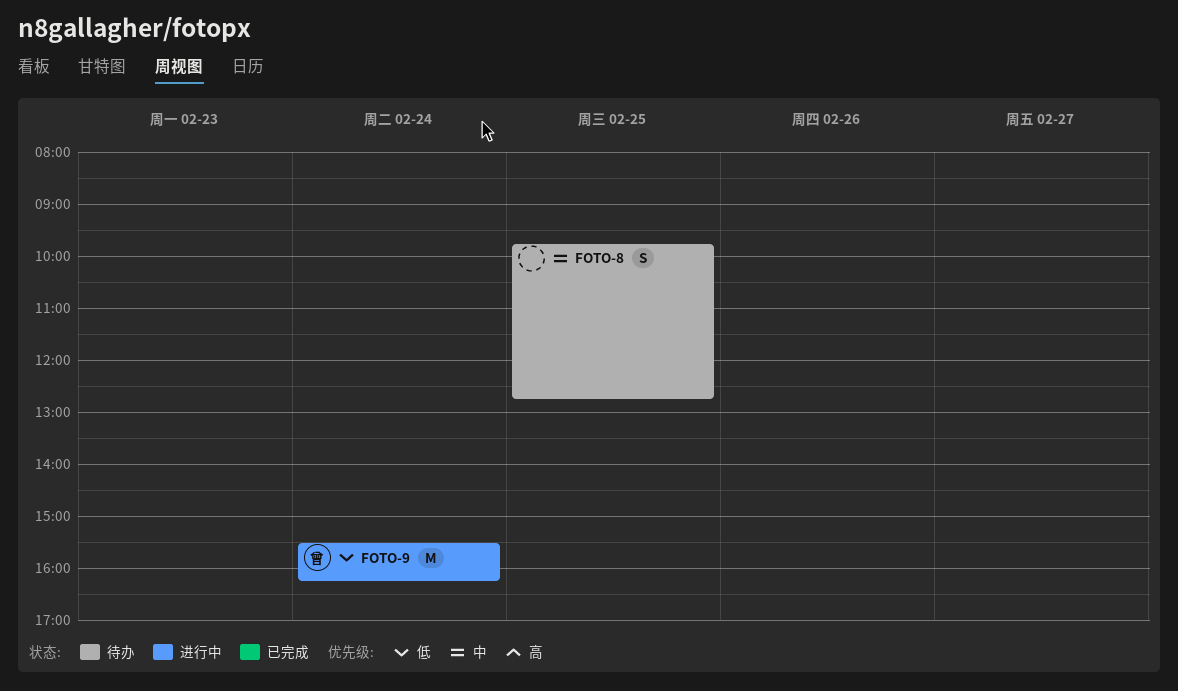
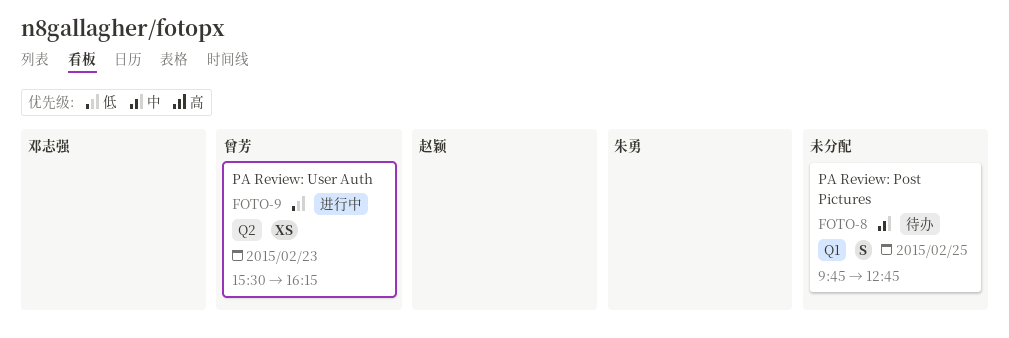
FOTO-9, estimate: M -> XS
FOTO-9, day: Feb 24 -> Feb 23

